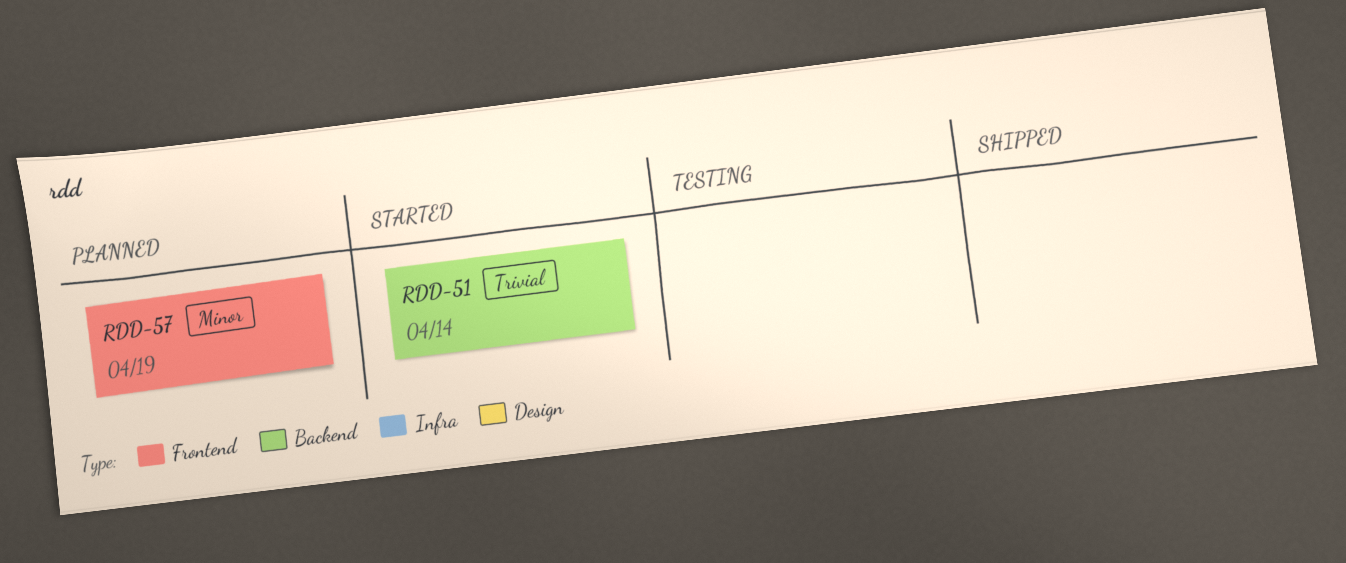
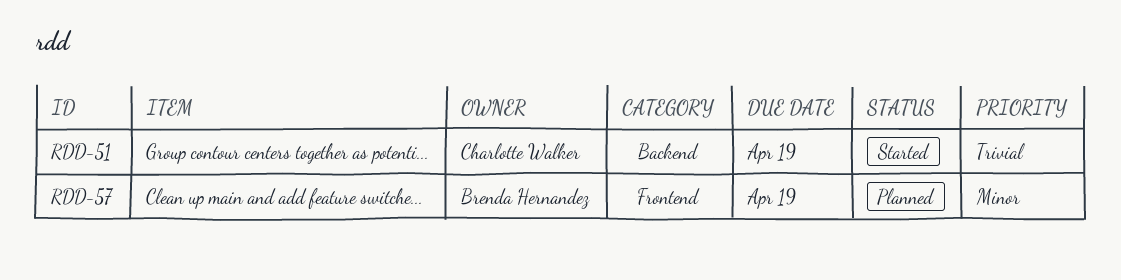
RDD-51, due: Apr 14 -> Apr 19

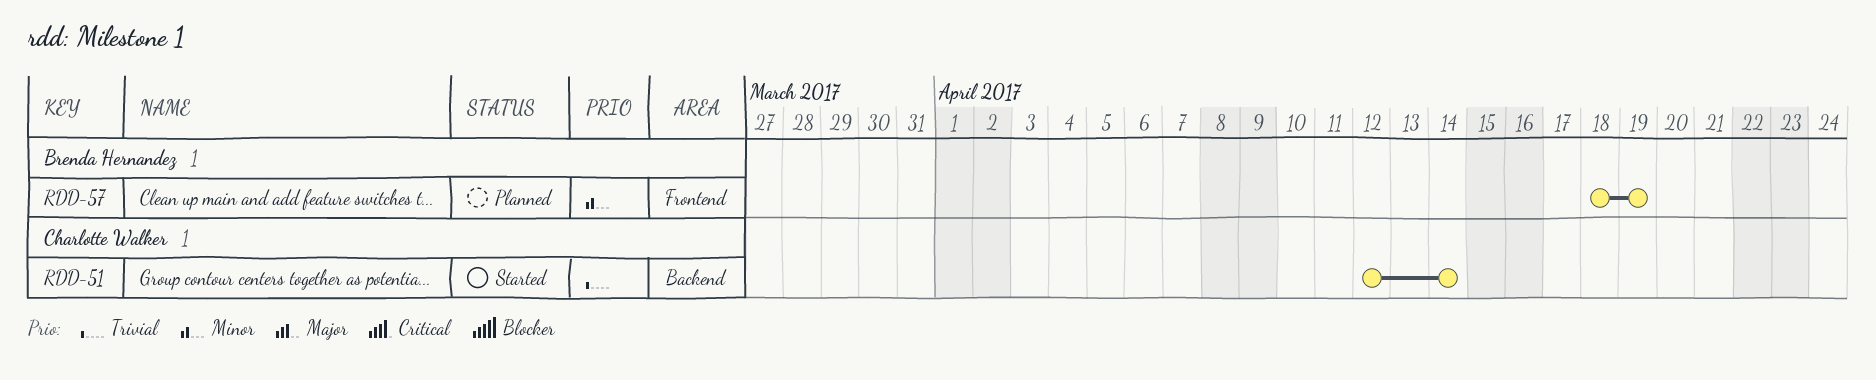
RDD-51, due: Apr 19 -> Apr 14

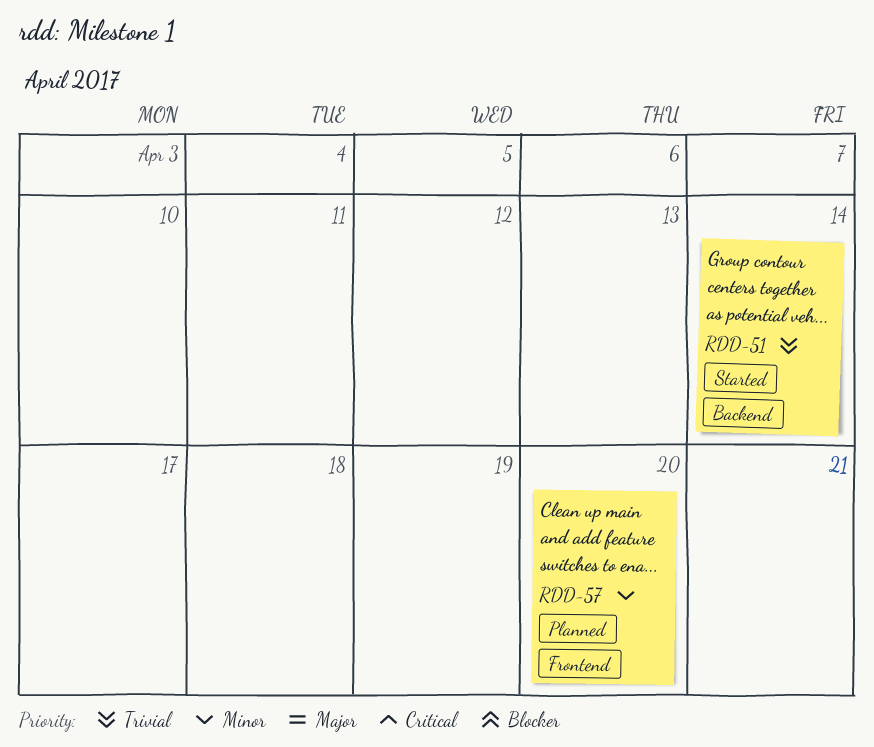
RDD-57, due: Apr 19 -> Apr 20

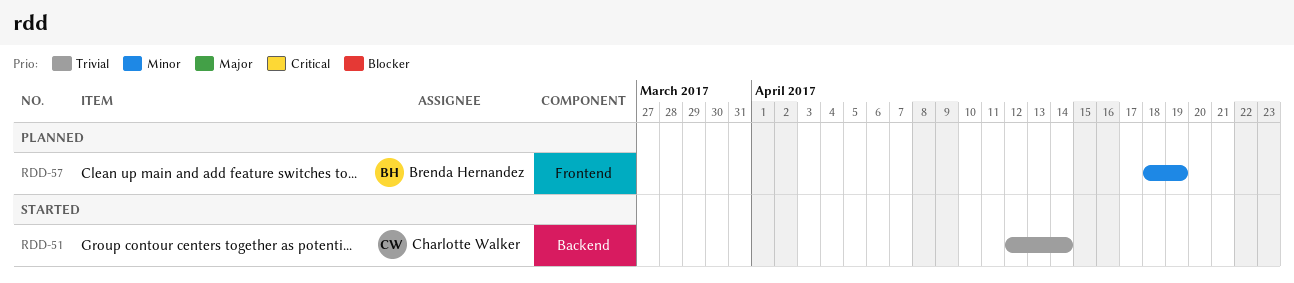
RDD-57, due: Apr 20 -> Apr 19

